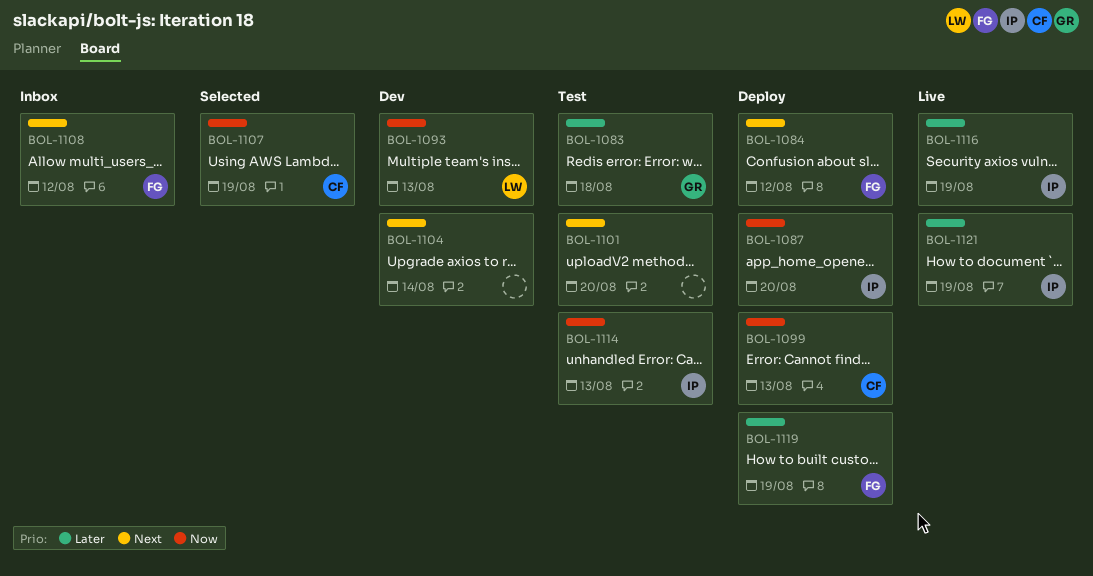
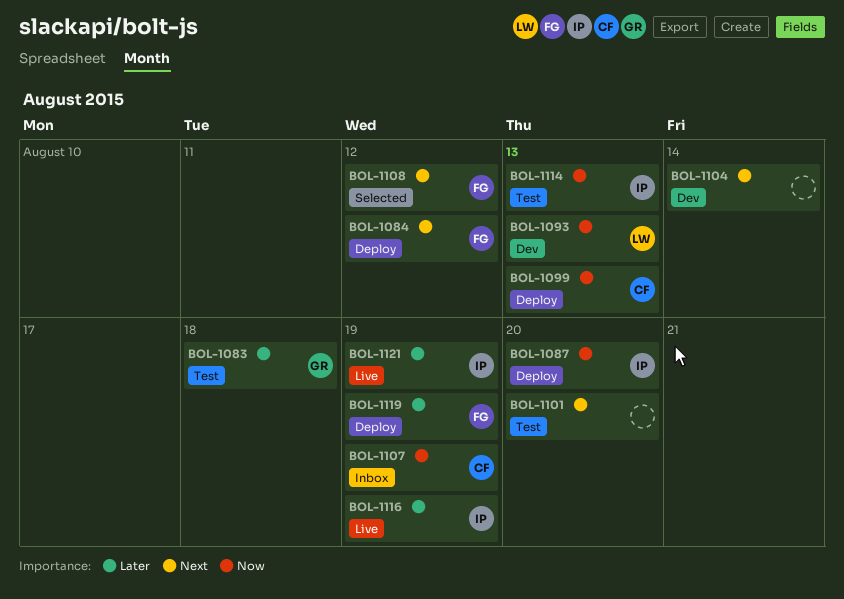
BOL-1107, status: Selected -> Inbox
BOL-1108, status: Inbox -> Selected

